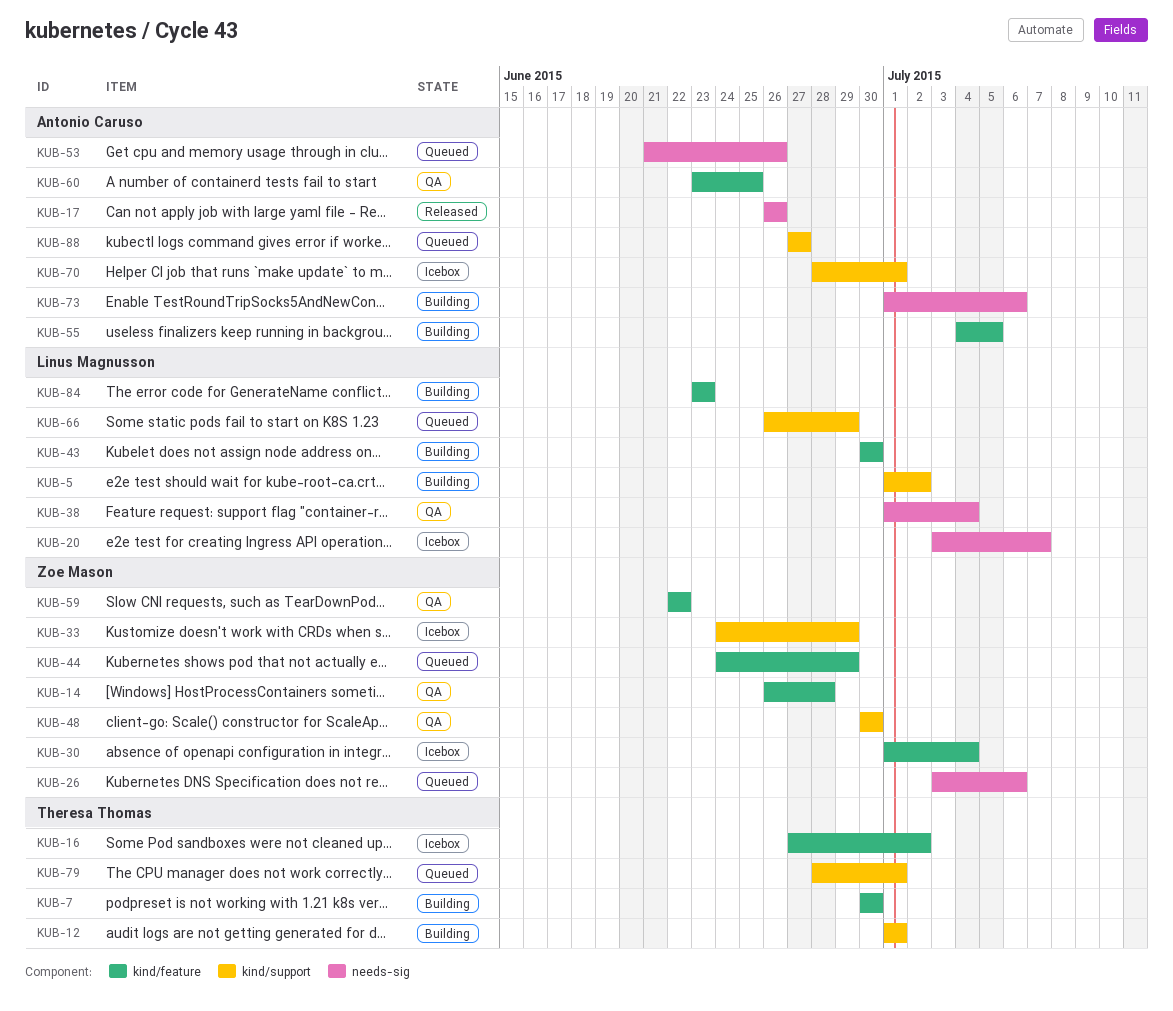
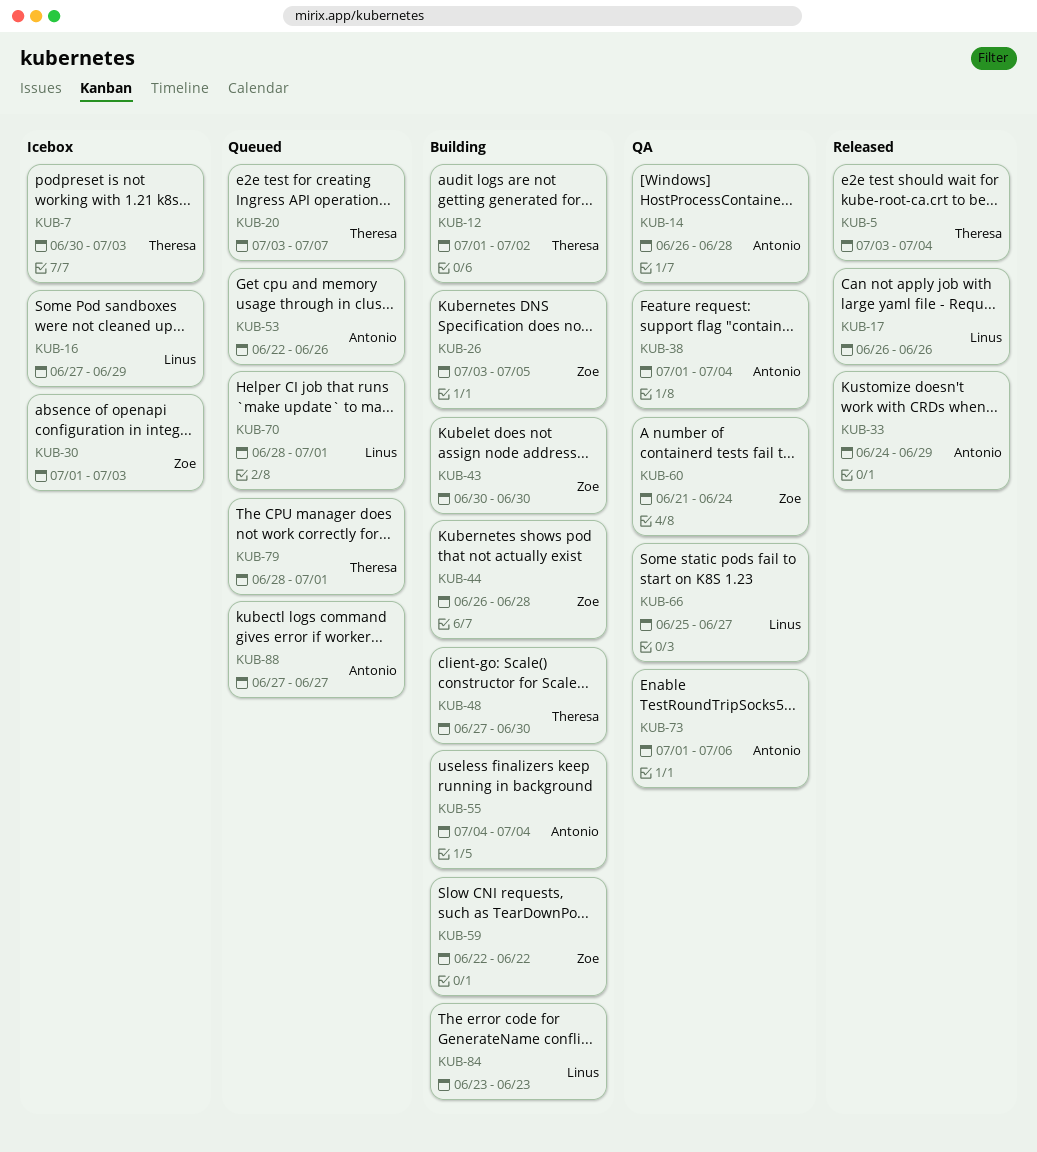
KUB-5, status: Building -> Released
KUB-5, owner: Linus Magnusson -> Theresa Thomas
KUB-5, start: Jul 1 -> Jul 3
KUB-5, due: Jul 2 -> Jul 4
KUB-7, status: Building -> Icebox
KUB-7, due: Jun 30 -> Jul 3
KUB-12, due: Jul 1 -> Jul 2
KUB-14, owner: Zoe Mason -> Antonio Caruso
KUB-16, owner: Theresa Thomas -> Linus Magnusson
KUB-16, due: Jul 2 -> Jun 29
KUB-17, owner: Antonio Caruso -> Linus Magnusson
KUB-20, status: Icebox -> Queued
KUB-20, owner: Linus Magnusson -> Theresa Thomas
KUB-26, status: Queued -> Building
KUB-26, due: Jul 6 -> Jul 5
KUB-30, due: Jul 4 -> Jul 3
KUB-33, status: Icebox -> Released
KUB-33, owner: Zoe Mason -> Antonio Caruso
KUB-38, owner: Linus Magnusson -> Antonio Caruso
KUB-43, owner: Linus Magnusson -> Zoe Mason
KUB-44, status: Queued -> Building
KUB-44, start: Jun 24 -> Jun 26
KUB-44, due: Jun 29 -> Jun 28
KUB-48, status: QA -> Building
KUB-48, owner: Zoe Mason -> Theresa Thomas
KUB-48, start: Jun 30 -> Jun 27
KUB-53, start: Jun 21 -> Jun 22
KUB-55, due: Jul 5 -> Jul 4
KUB-59, status: QA -> Building
KUB-60, owner: Antonio Caruso -> Zoe Mason
KUB-60, start: Jun 23 -> Jun 21
KUB-60, due: Jun 25 -> Jun 24
KUB-66, status: Queued -> QA
KUB-66, start: Jun 26 -> Jun 25
KUB-66, due: Jun 29 -> Jun 27
KUB-70, status: Icebox -> Queued
KUB-70, owner: Antonio Caruso -> Linus Magnusson
KUB-73, status: Building -> QA

